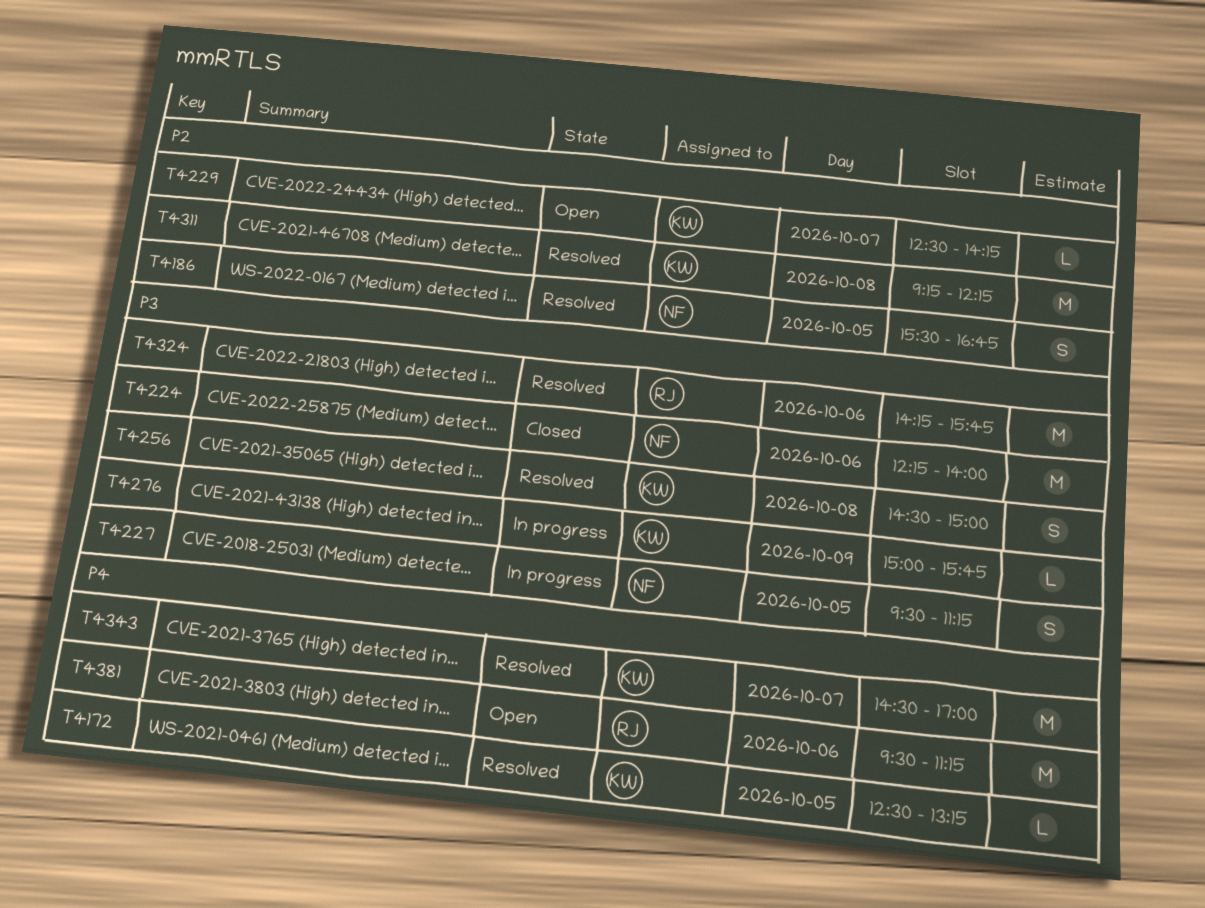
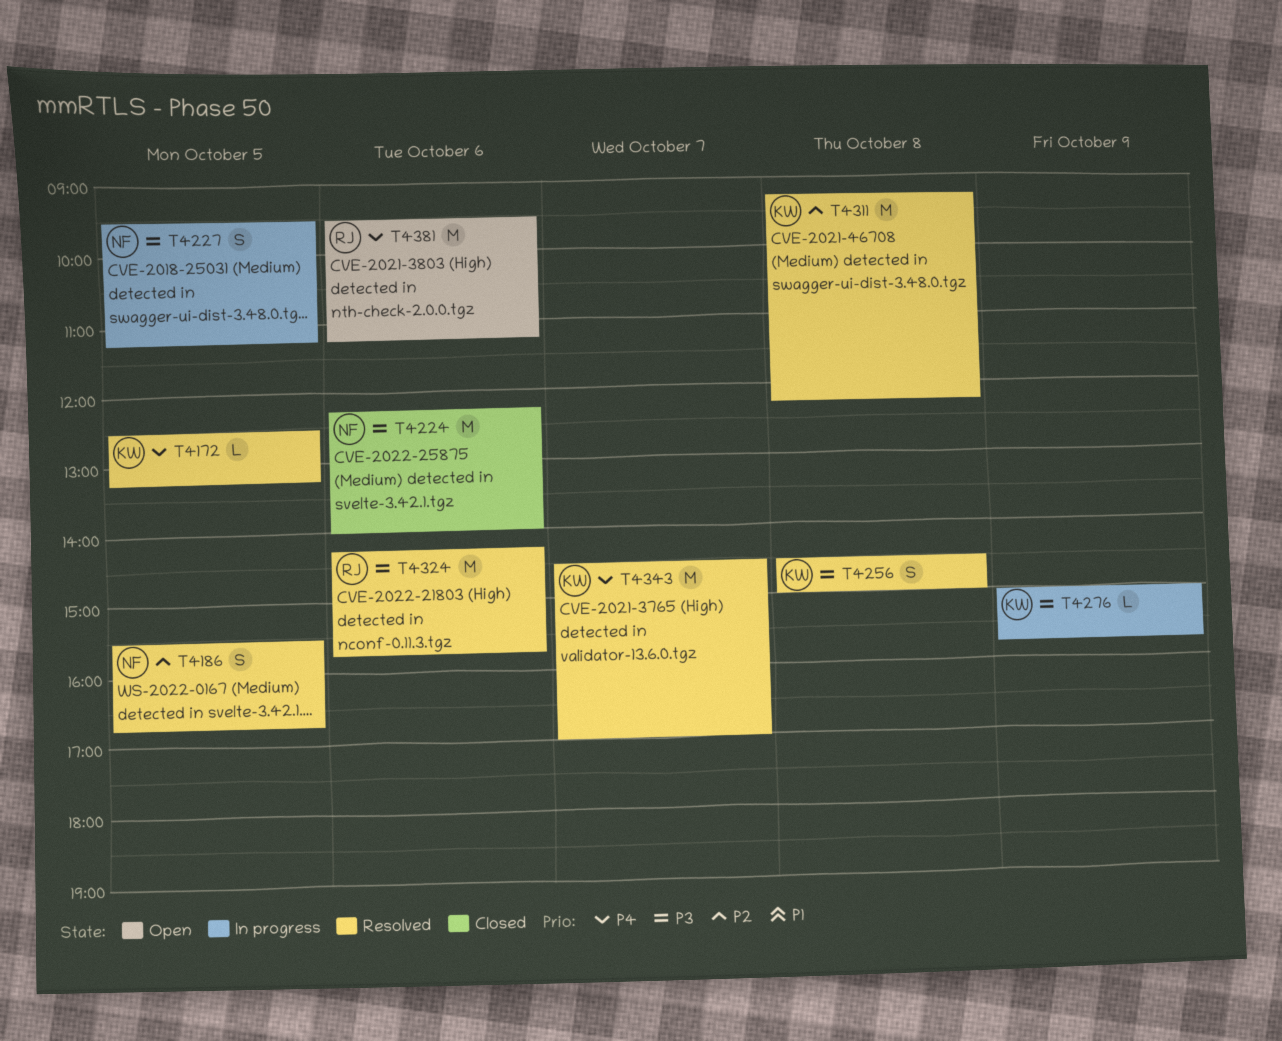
T4229: present -> none

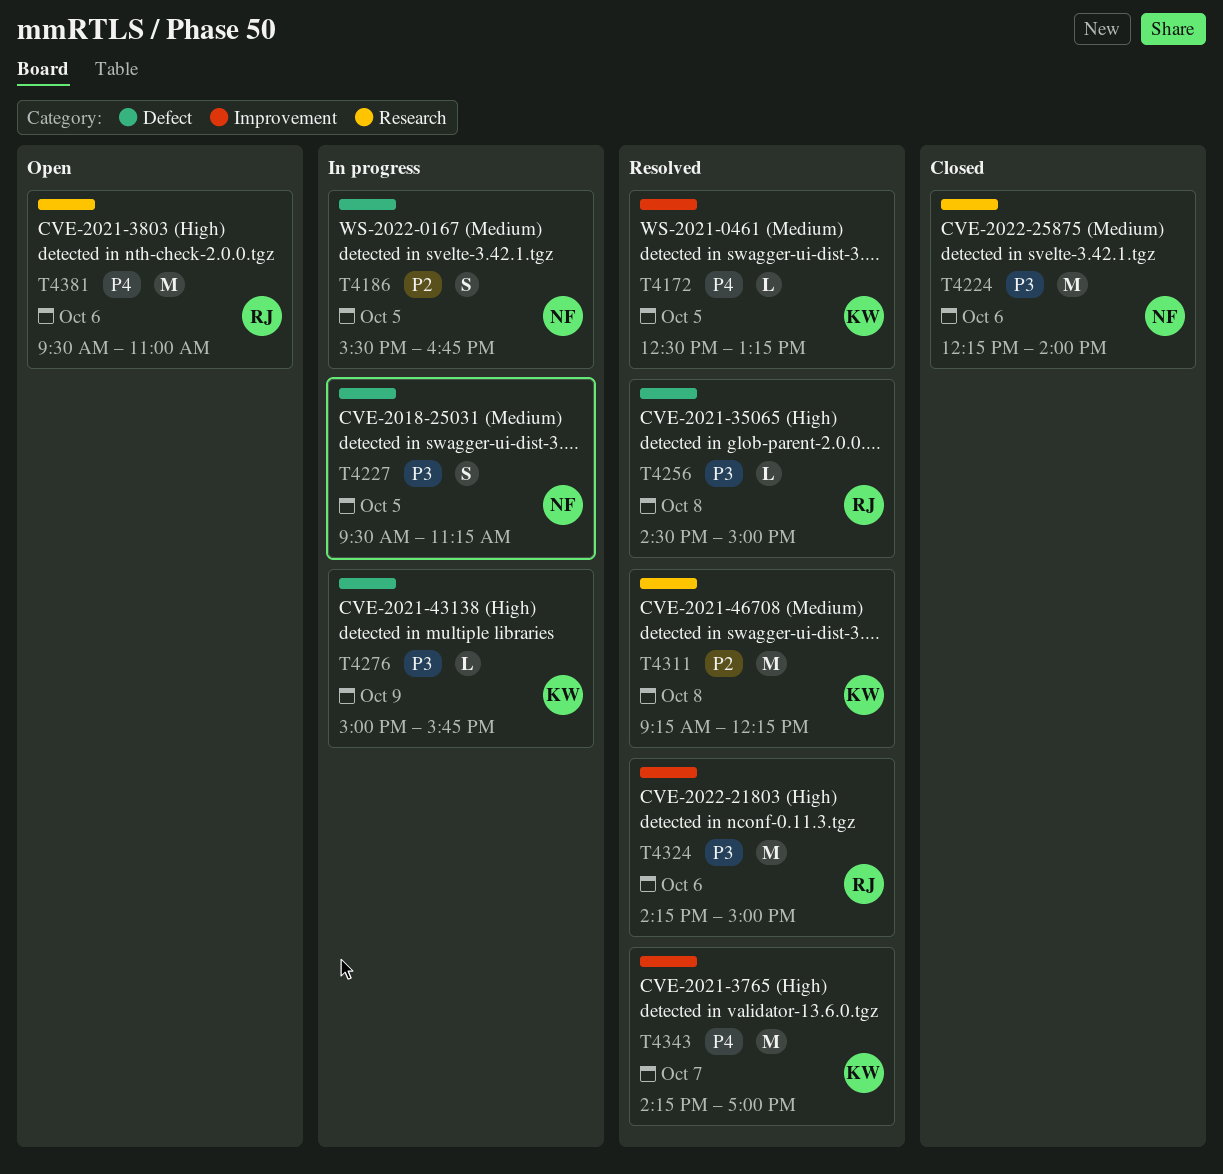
T4186, status: Resolved -> In progress
T4256, owner: KW -> RJ
T4256, estimate: S -> L
T4324, ends: 15:45 -> 15:00
T4343, begins: 14:30 -> 14:15
T4381, ends: 11:15 -> 11:00

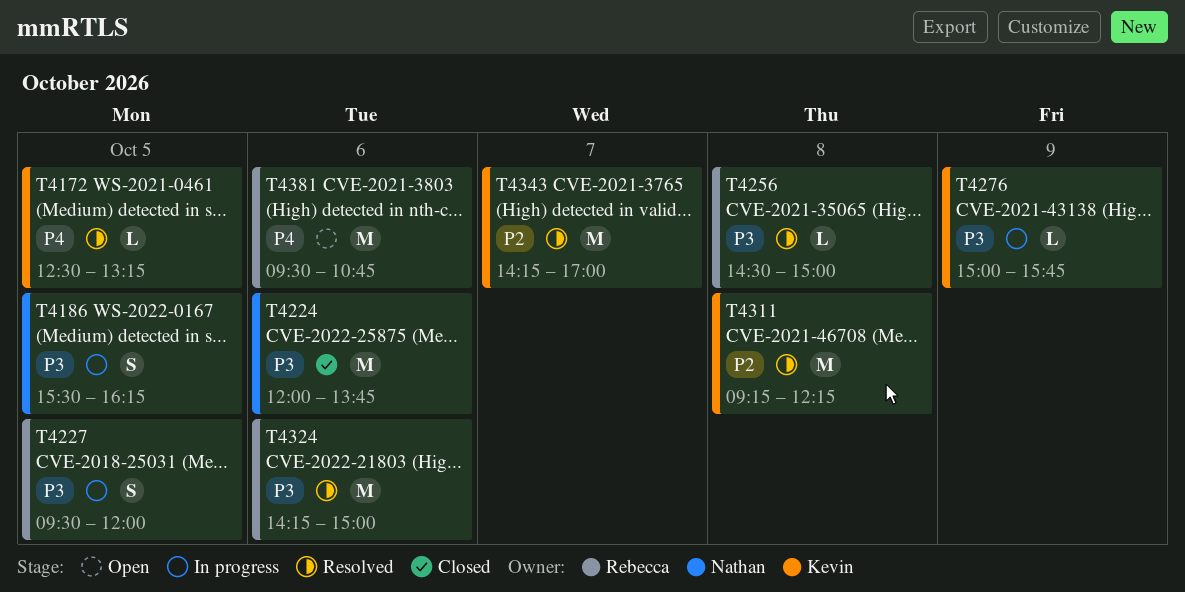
T4186, priority: P2 -> P3
T4186, ends: 16:45 -> 16:15
T4224, begins: 12:15 -> 12:00
T4224, ends: 14:00 -> 13:45
T4227, owner: Nathan -> Rebecca
T4227, ends: 11:15 -> 12:00
T4343, priority: P4 -> P2
T4381, ends: 11:00 -> 10:45

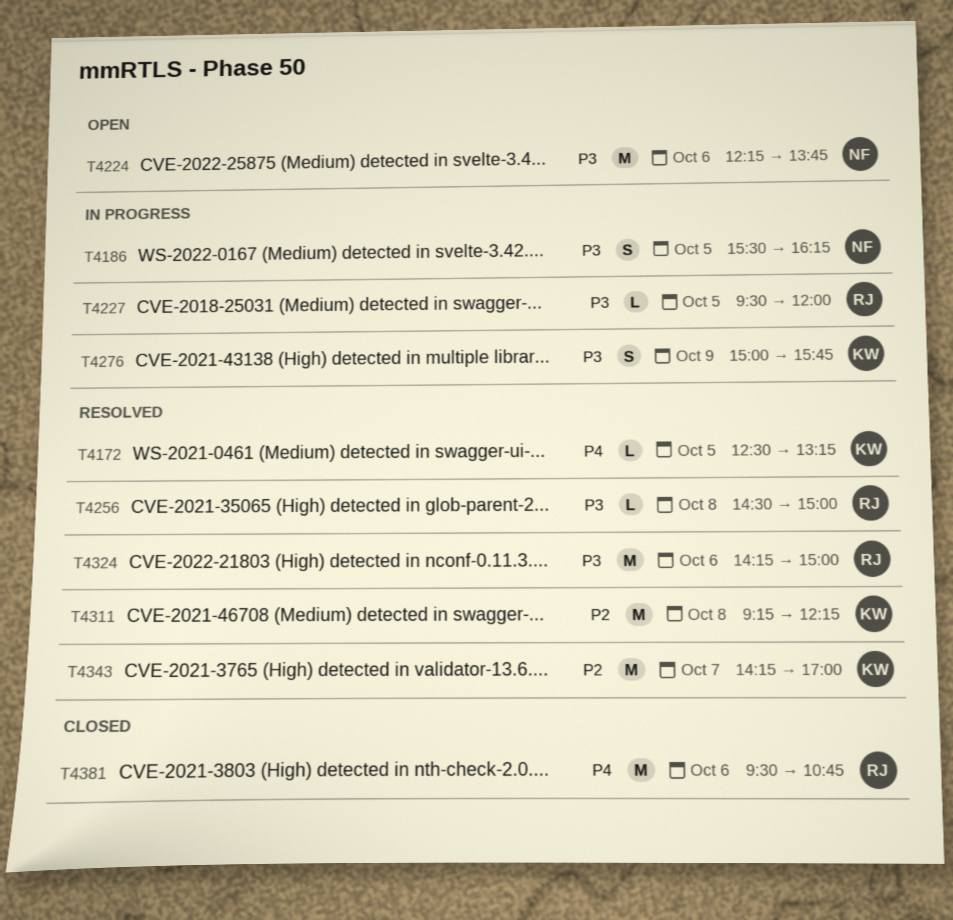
T4224, status: Closed -> Open
T4224, begins: 12:00 -> 12:15
T4227, estimate: S -> L
T4276, estimate: L -> S
T4381, status: Open -> Closed

